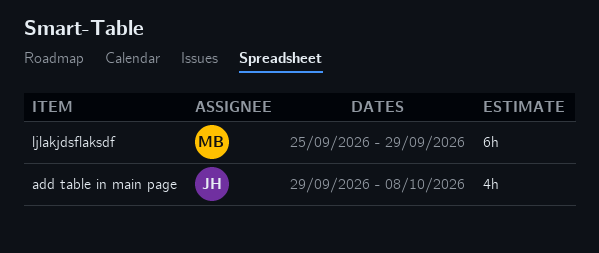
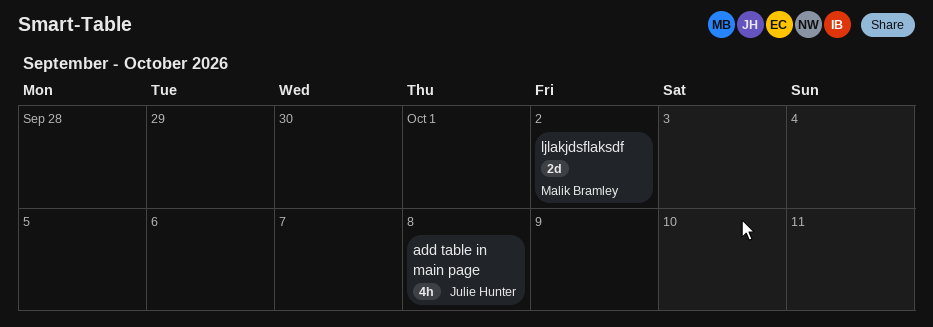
ljlakjdsflaksdf, estimate: 6h -> 2d
ljlakjdsflaksdf, due: Sep 29 -> Oct 2

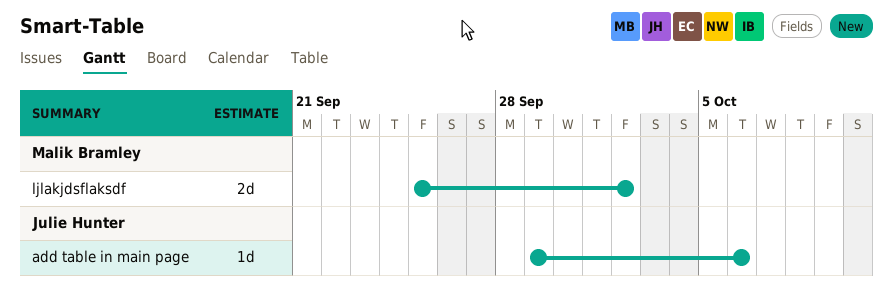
add table in main page, estimate: 4h -> 1d
add table in main page, due: Oct 8 -> Oct 6

